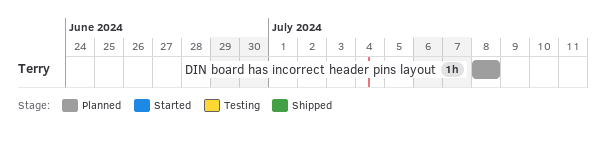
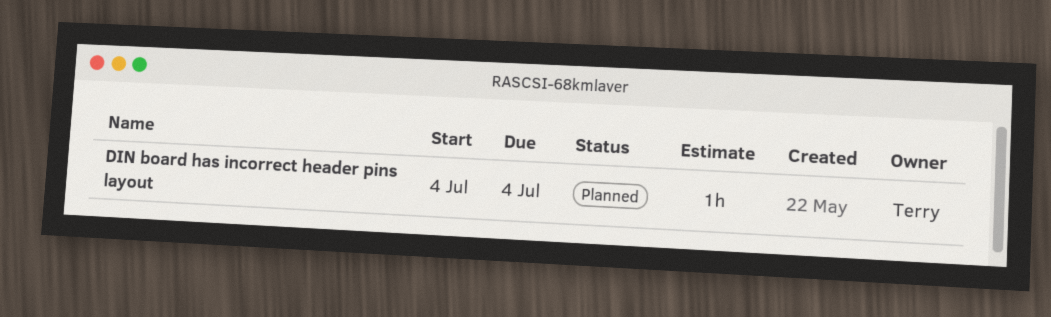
DIN board has incorrect header pins layout, start: Jul 8 -> Jul 4
DIN board has incorrect header pins layout, due: Jul 8 -> Jul 4

